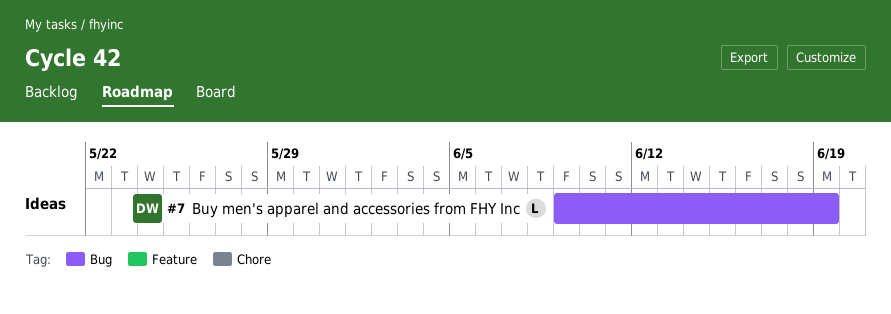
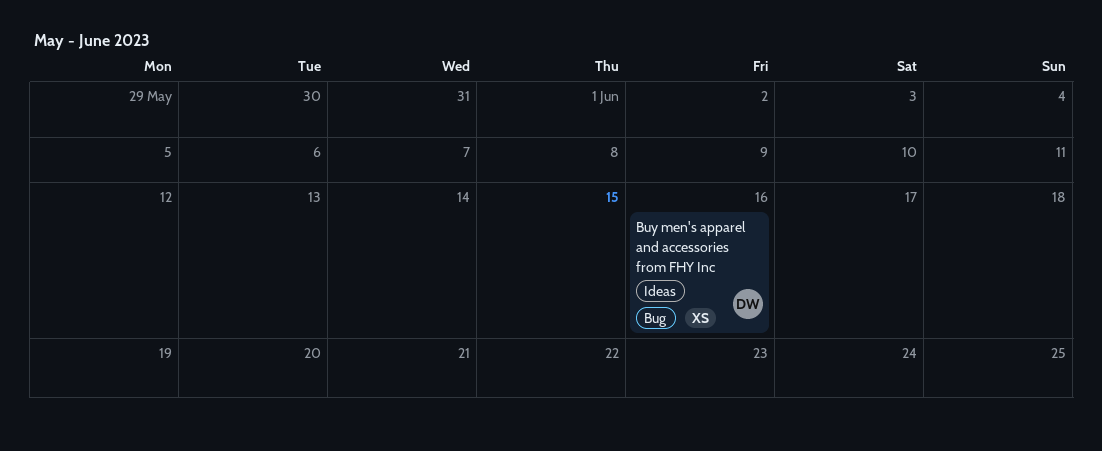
Buy men's apparel and accessories from FHY Inc, estimate: L -> XS
Buy men's apparel and accessories from FHY Inc, due: Jun 19 -> Jun 16

